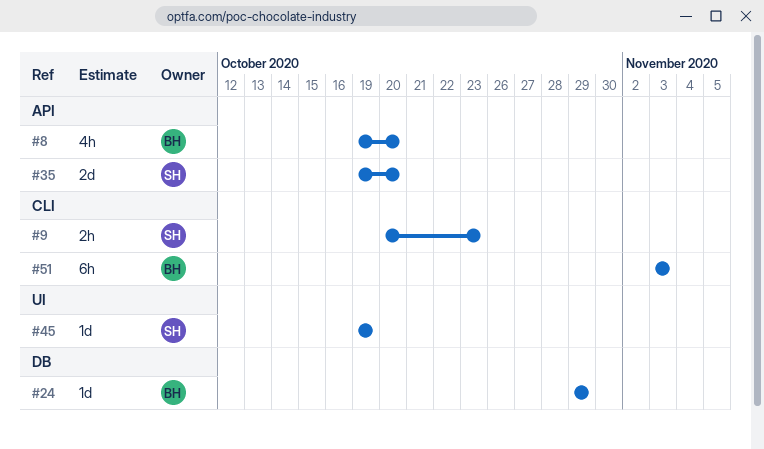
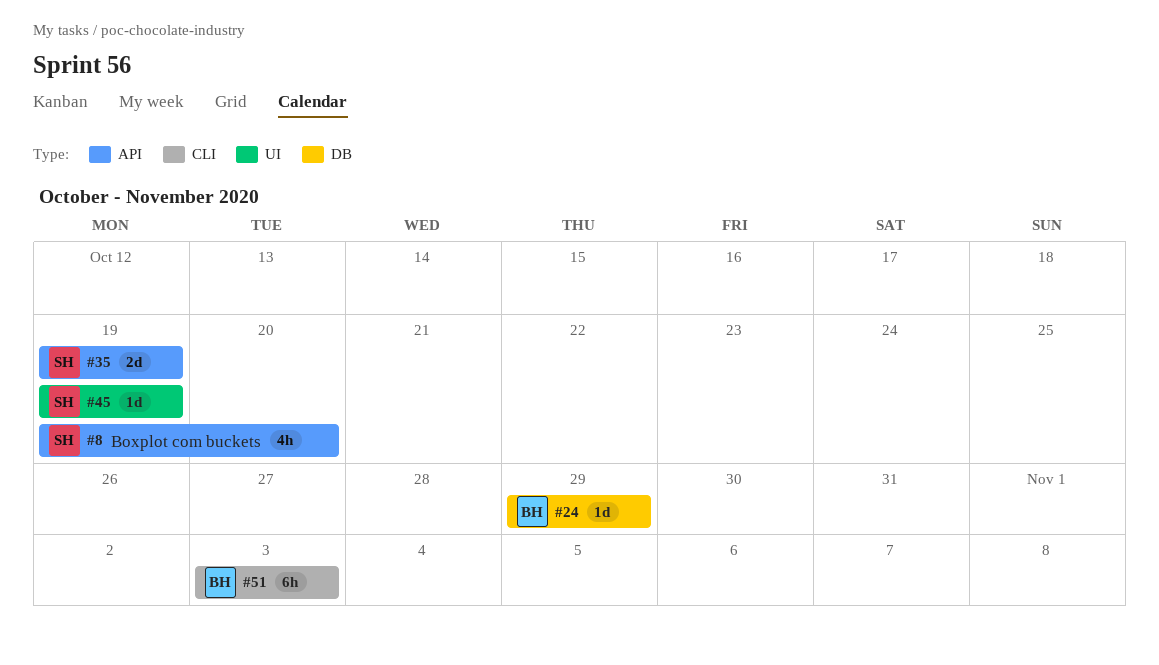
#8, owner: BH -> SH
#9: present -> none
#35, due: Oct 20 -> Oct 19

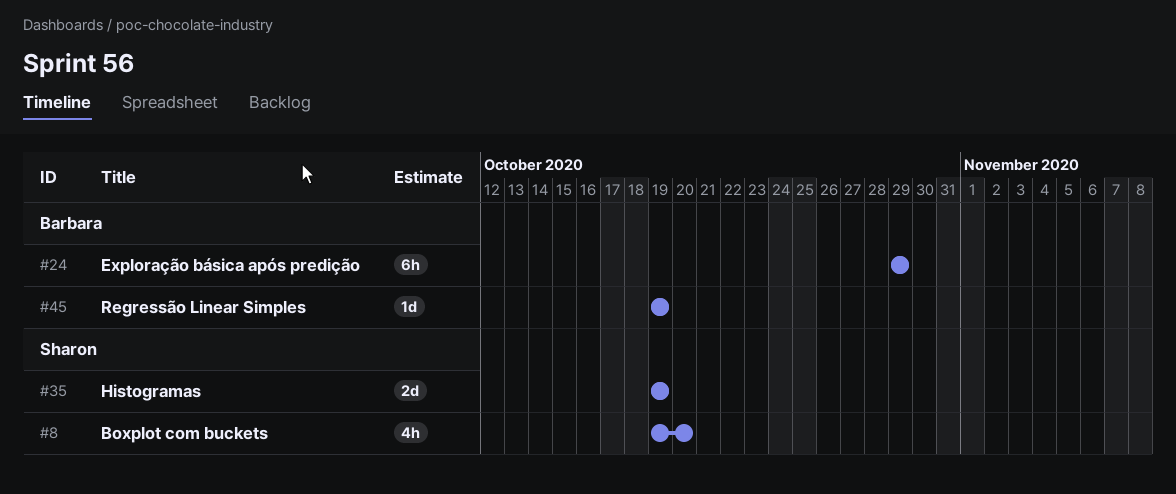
#24, estimate: 1d -> 6h
#45, owner: Sharon -> Barbara
#51: present -> none

